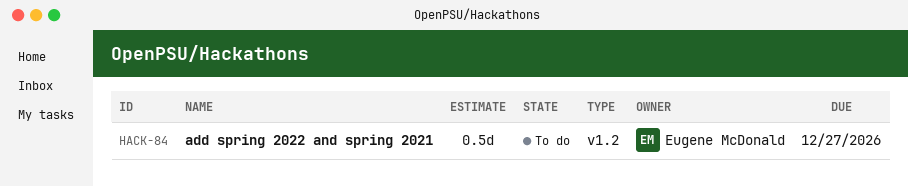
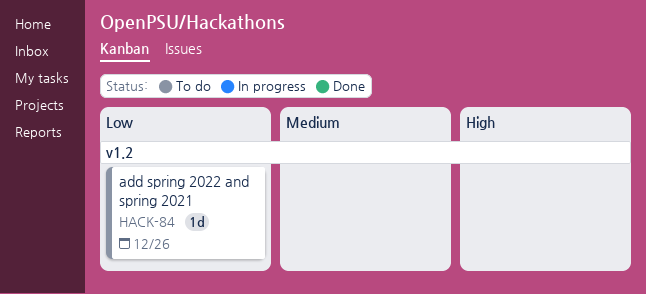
HACK-84, estimate: 0.5d -> 1d
HACK-84, due: Dec 27 -> Dec 26

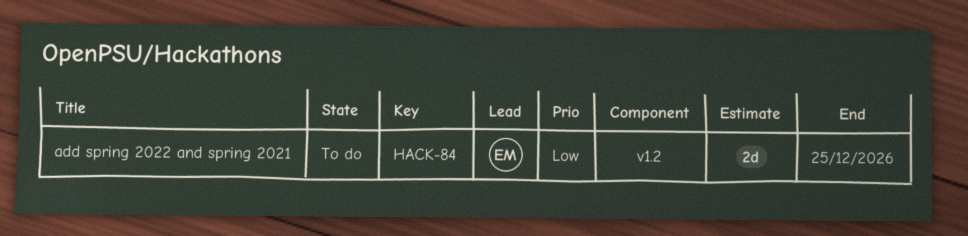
HACK-84, estimate: 1d -> 2d
HACK-84, due: Dec 26 -> Dec 25

